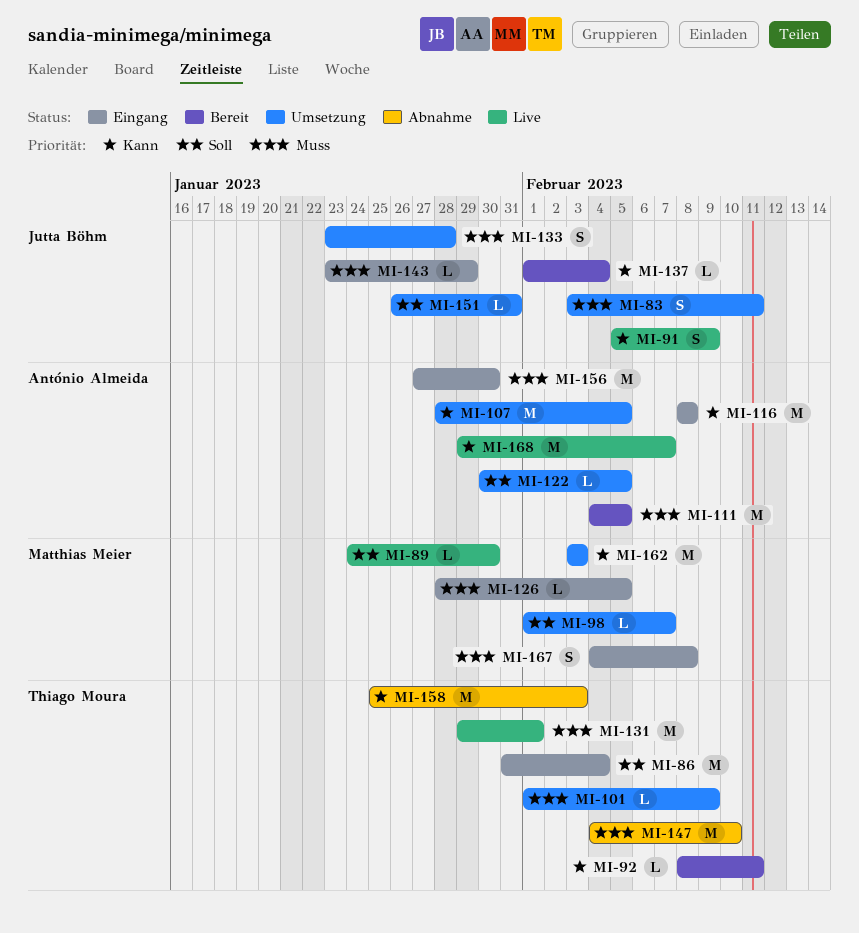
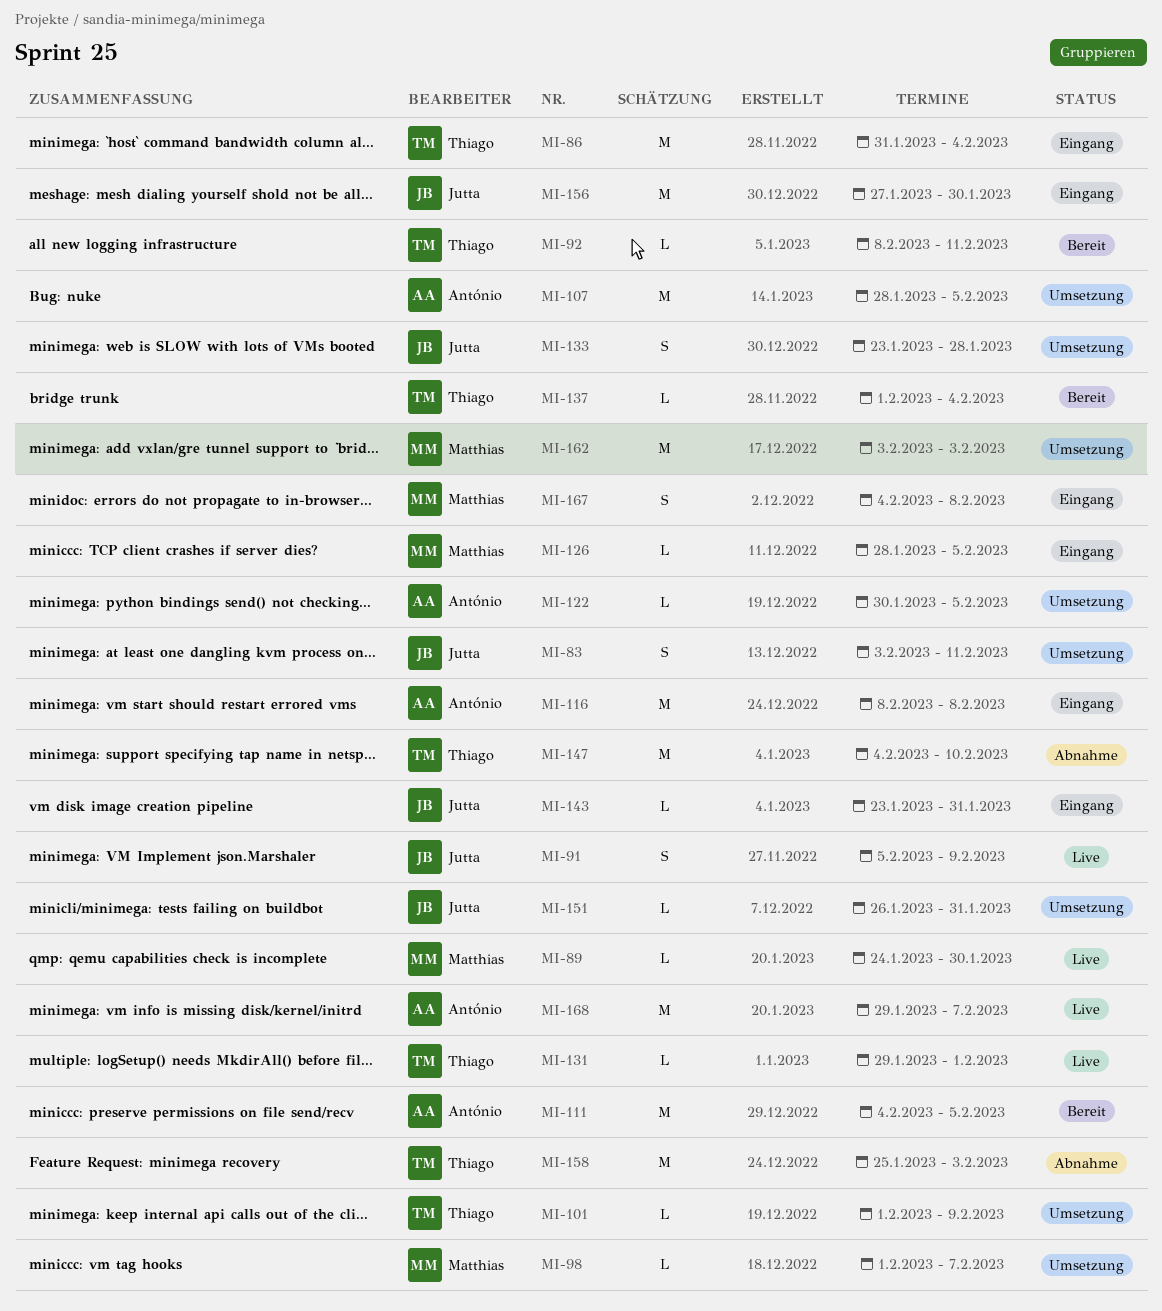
MI-131, estimate: M -> L
MI-137, owner: Jutta Böhm -> Thiago Moura
MI-143, due: Jan 29 -> Jan 31
MI-156, owner: António Almeida -> Jutta Böhm

